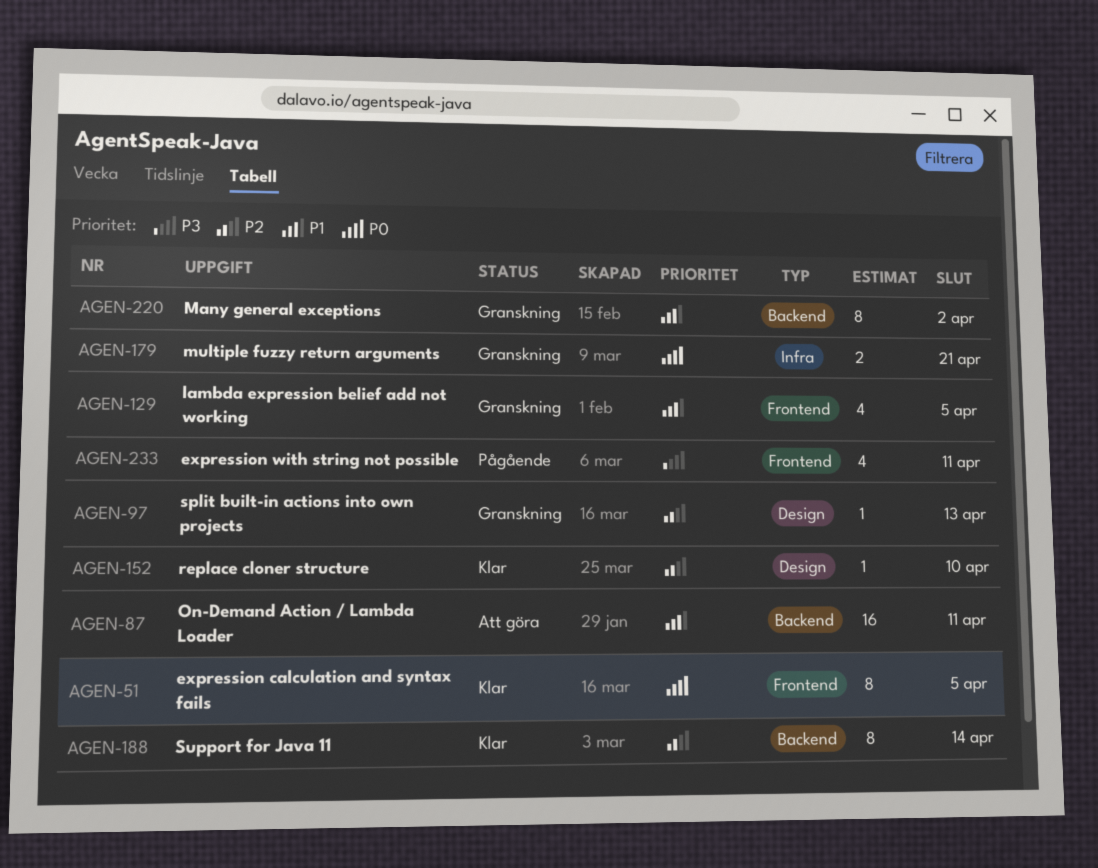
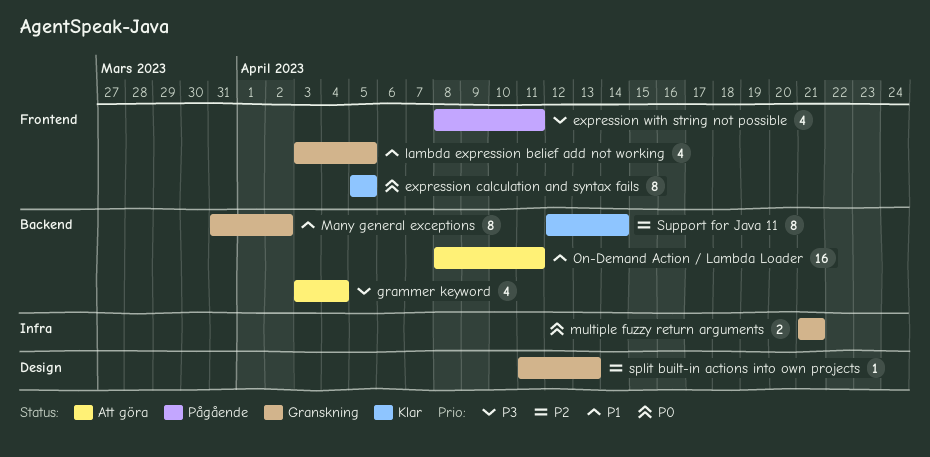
grammer keyword: none -> present
replace cloner structure: present -> none

